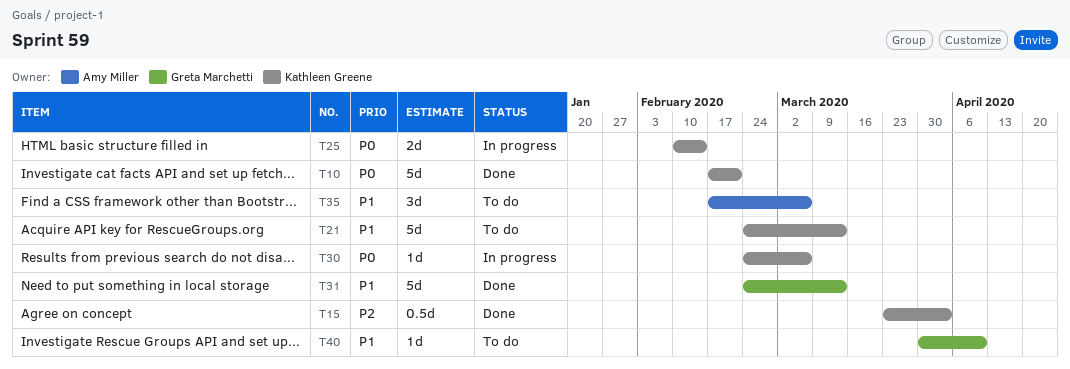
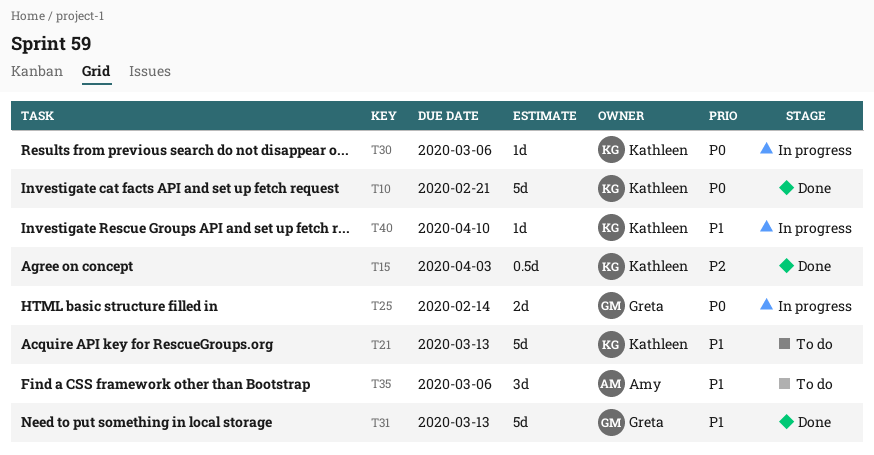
T25, owner: Kathleen Greene -> Greta Marchetti
T40, status: To do -> In progress
T40, owner: Greta Marchetti -> Kathleen Greene

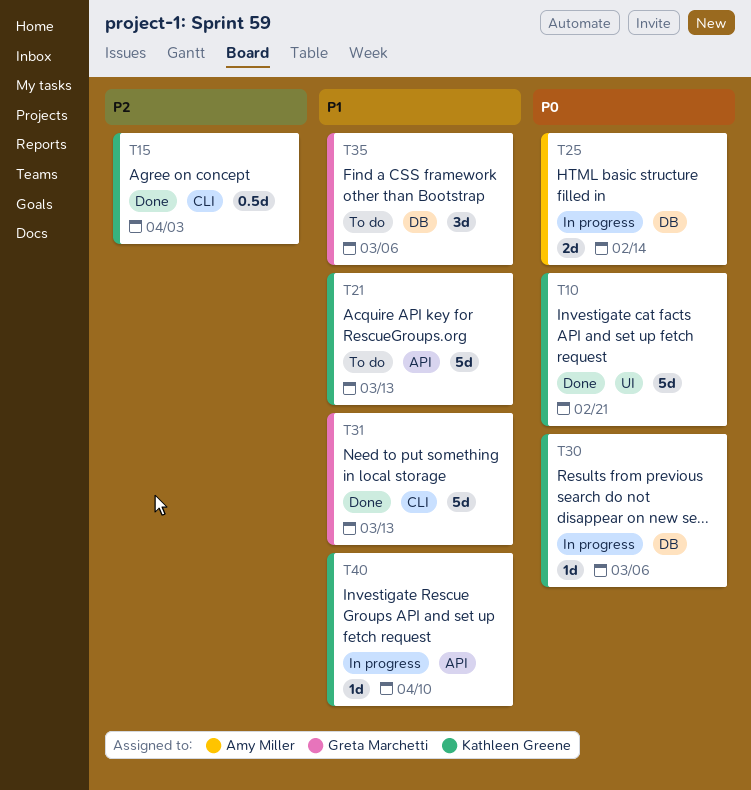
T25, owner: Greta Marchetti -> Amy Miller
T35, owner: Amy Miller -> Greta Marchetti

